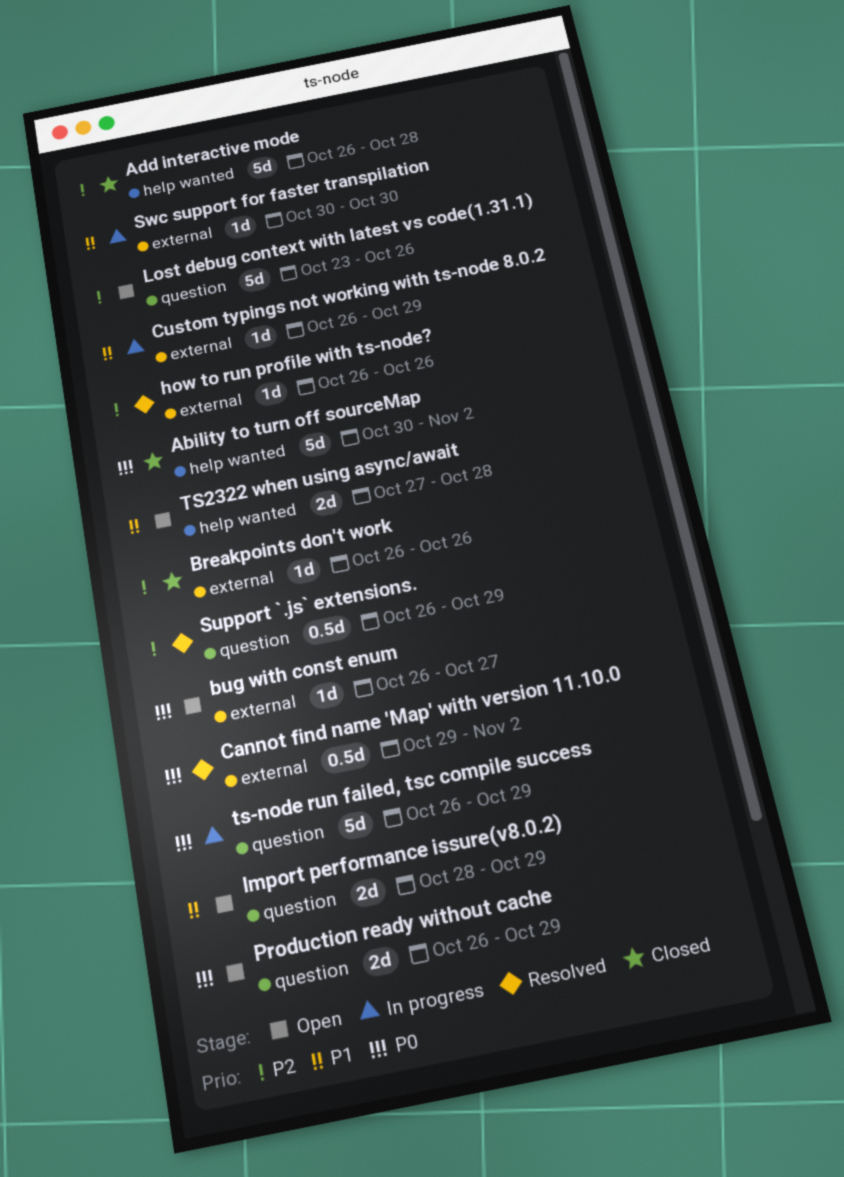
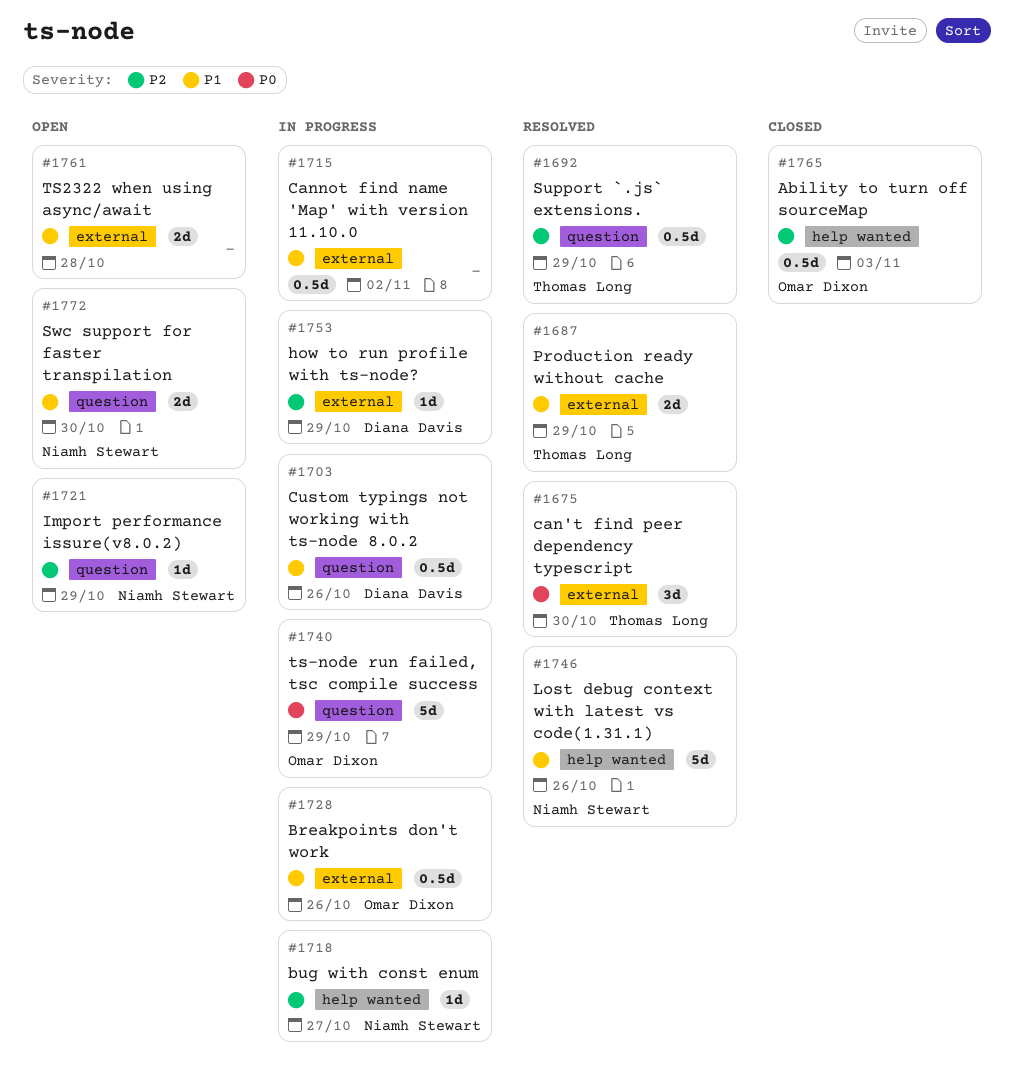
Ability to turn off sourceMap, priority: P0 -> P2
Ability to turn off sourceMap, estimate: 5d -> 0.5d
Ability to turn off sourceMap, due: Nov 2 -> Nov 3
Add interactive mode: present -> none
Breakpoints don't work, status: Closed -> In progress
Breakpoints don't work, priority: P2 -> P1
Breakpoints don't work, estimate: 1d -> 0.5d
bug with const enum, status: Open -> In progress
bug with const enum, priority: P0 -> P2
bug with const enum, label: external -> help wanted
can't find peer dependency typescript: none -> present
Cannot find name 'Map' with version 11.10.0, status: Resolved -> In progress
Cannot find name 'Map' with version 11.10.0, priority: P0 -> P1
Custom typings not working with ts-node 8.0.2, label: external -> question
Custom typings not working with ts-node 8.0.2, estimate: 1d -> 0.5d
Custom typings not working with ts-node 8.0.2, due: Oct 29 -> Oct 26
how to run profile with ts-node?, status: Resolved -> In progress
how to run profile with ts-node?, due: Oct 26 -> Oct 29
Import performance issure(v8.0.2), priority: P1 -> P2
Import performance issure(v8.0.2), estimate: 2d -> 1d
Lost debug context with latest vs code(1.31.1), status: Open -> Resolved
Lost debug context with latest vs code(1.31.1), priority: P2 -> P1
Lost debug context with latest vs code(1.31.1), label: question -> help wanted
Production ready without cache, status: Open -> Resolved
Production ready without cache, priority: P0 -> P1
Production ready without cache, label: question -> external
Swc support for faster transpilation, status: In progress -> Open
Swc support for faster transpilation, label: external -> question
Swc support for faster transpilation, estimate: 1d -> 2d
TS2322 when using async/await, label: help wanted -> external

